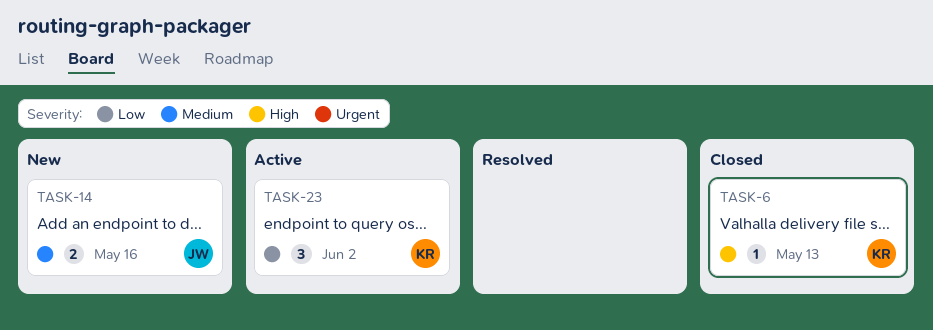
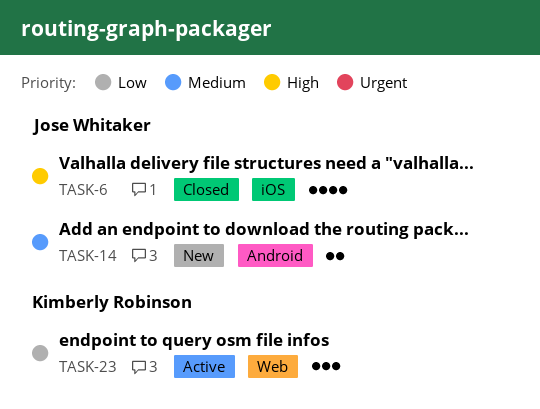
TASK-6, owner: Kimberly Robinson -> Jose Whitaker
TASK-6, estimate: 1 -> 4

